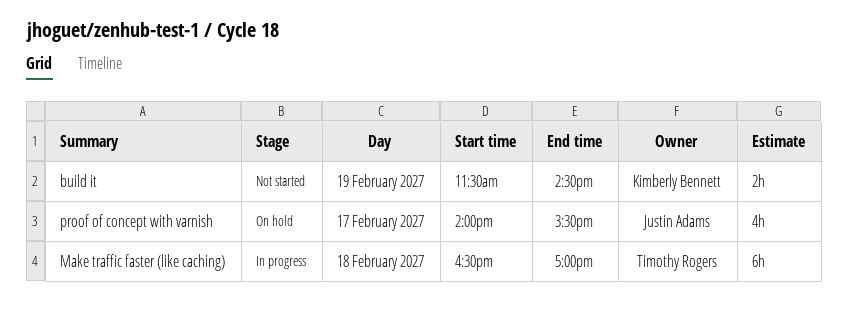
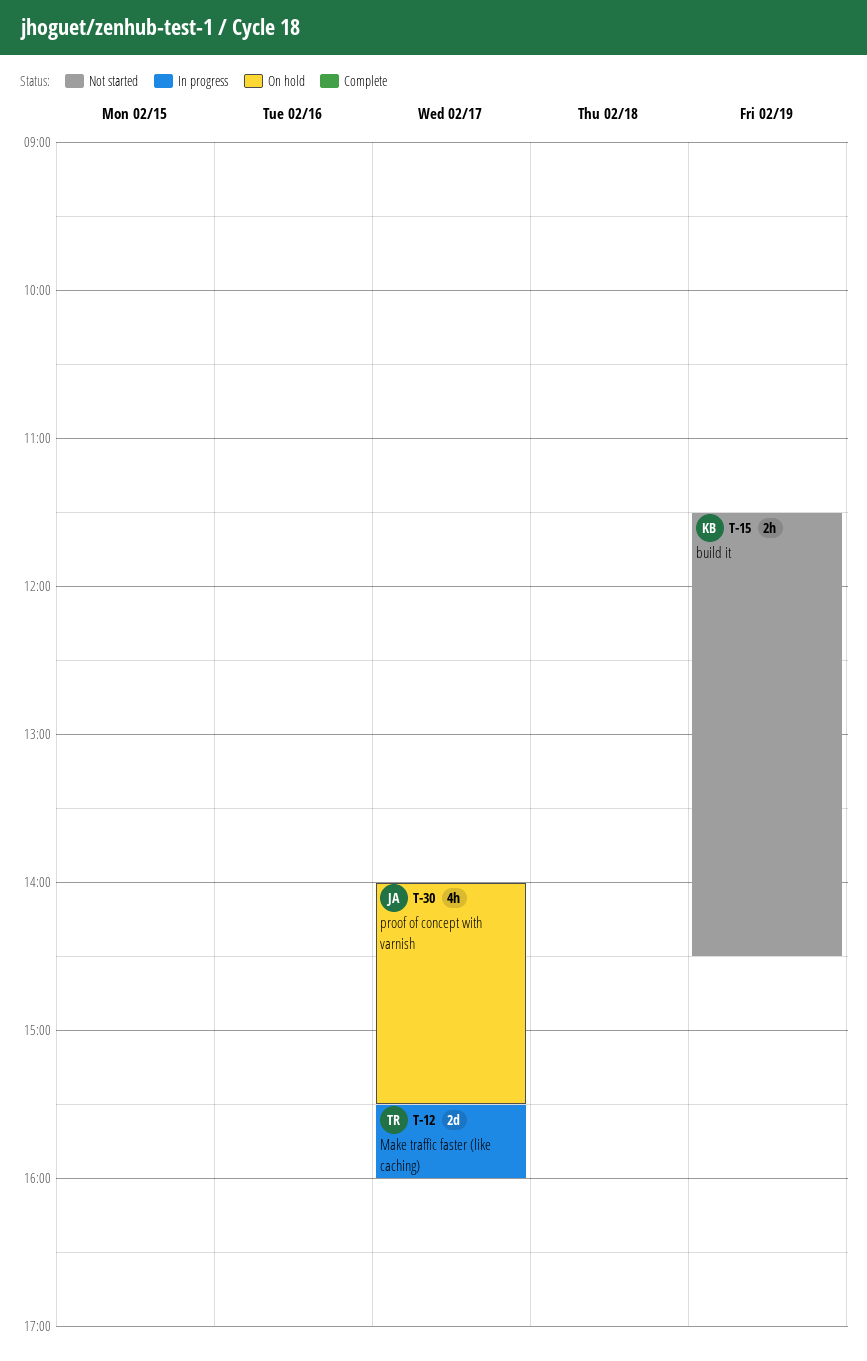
Make traffic faster (like caching), estimate: 6h -> 2d
Make traffic faster (like caching), day: Feb 18 -> Feb 17
Make traffic faster (like caching), begins: 16:30 -> 15:30
Make traffic faster (like caching), ends: 17:00 -> 16:00

